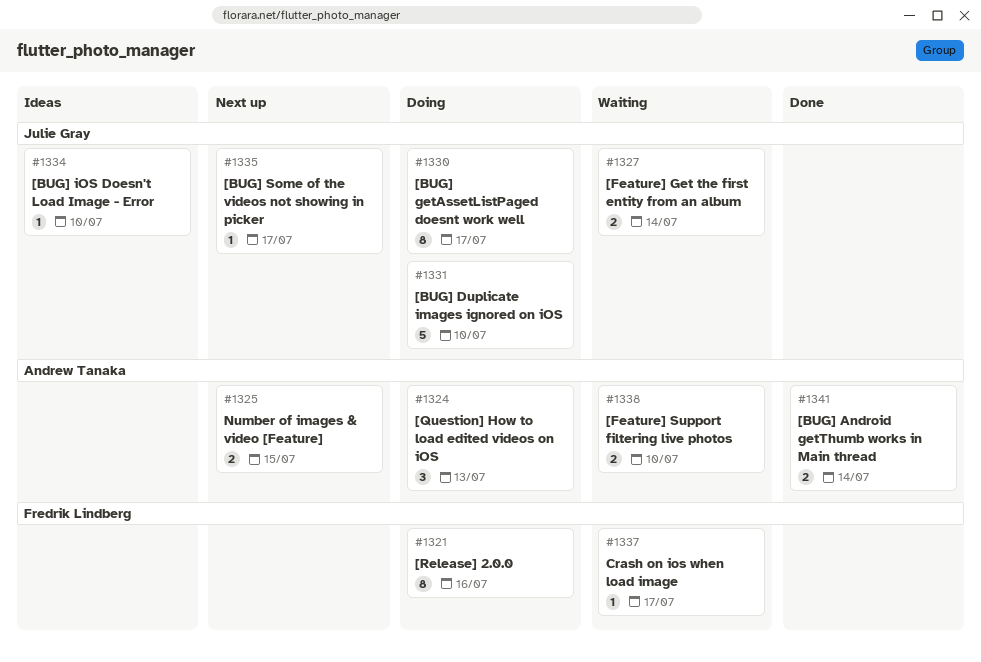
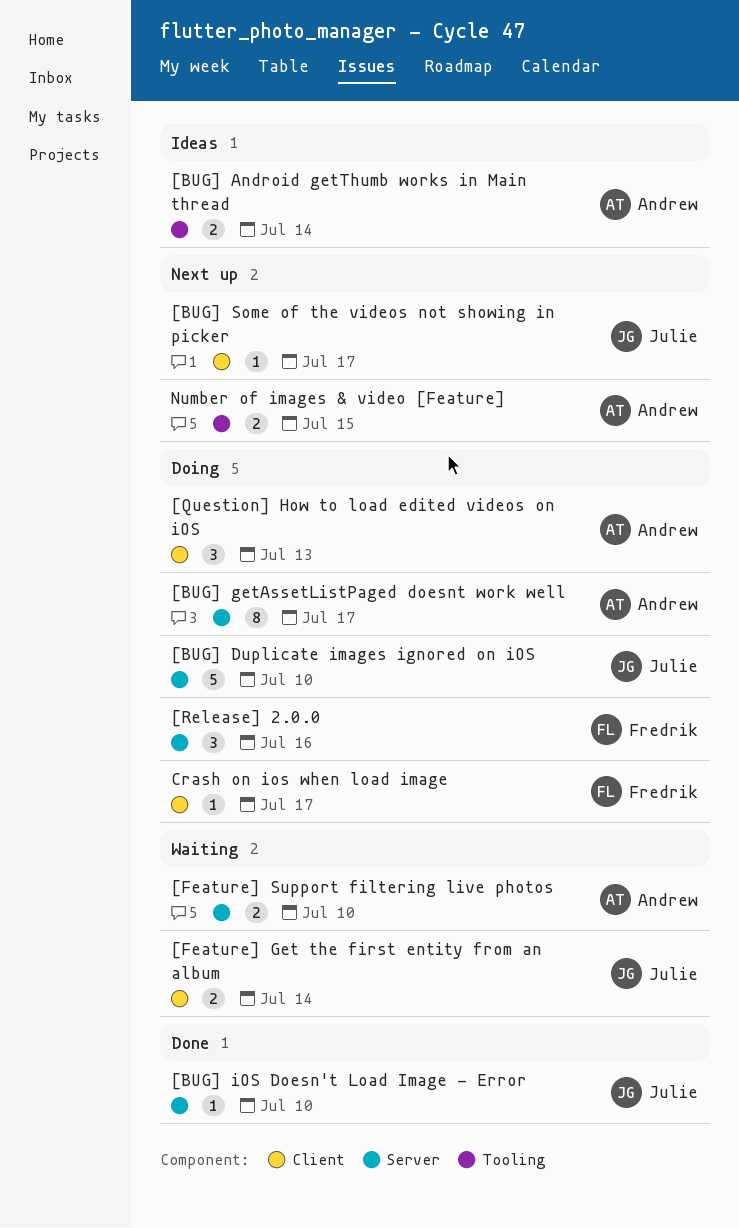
[BUG] Android getThumb works in Main thread, status: Done -> Ideas
[BUG] getAssetListPaged doesnt work well, owner: Julie Gray -> Andrew Tanaka
[BUG] iOS Doesn't Load Image - Error, status: Ideas -> Done
[Release] 2.0.0, estimate: 8 -> 3
Crash on ios when load image, status: Waiting -> Doing

